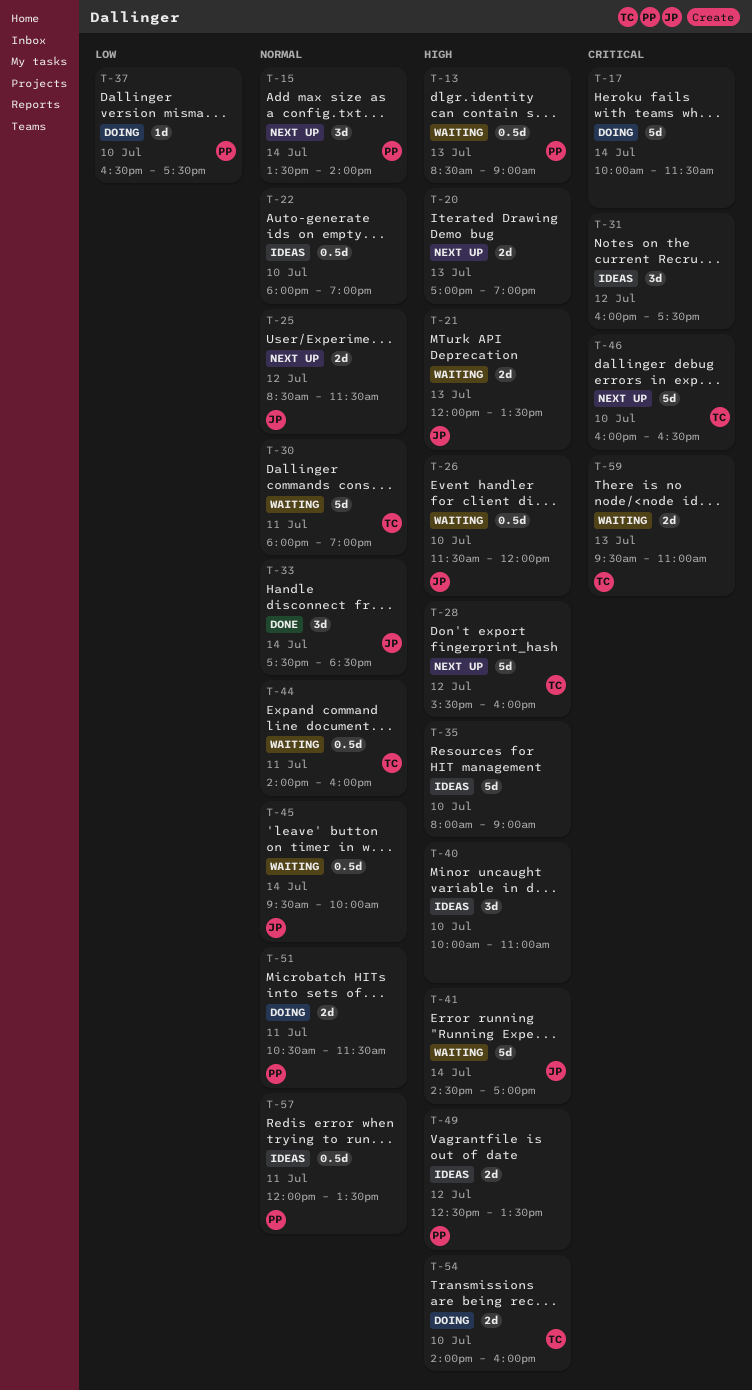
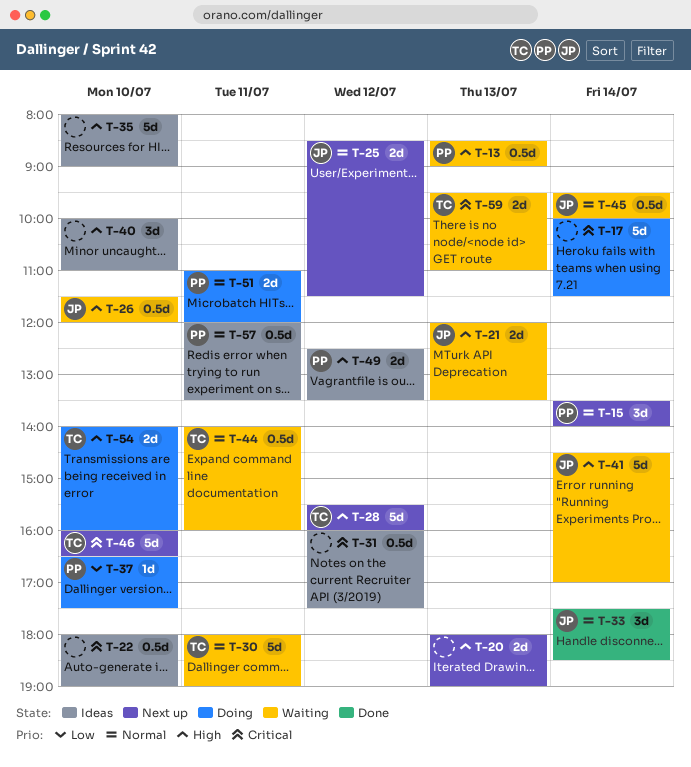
T-20, begins: 17:00 -> 18:00
T-22, priority: Normal -> Critical
T-31, estimate: 3d -> 0.5d
T-51, begins: 10:30 -> 11:00
T-51, ends: 11:30 -> 12:00

